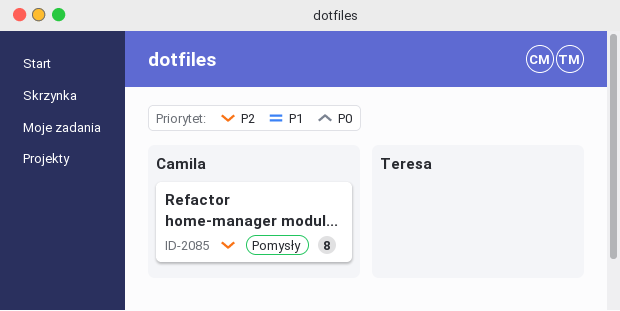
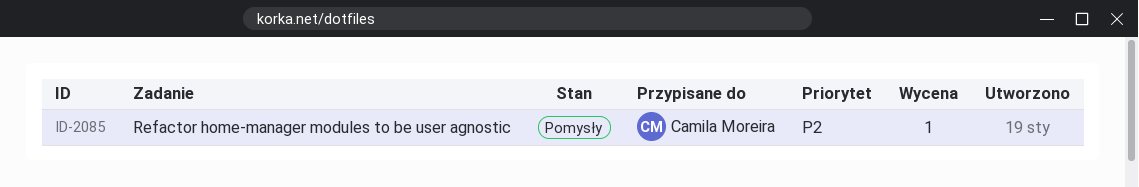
ID-2085, estimate: 8 -> 1

